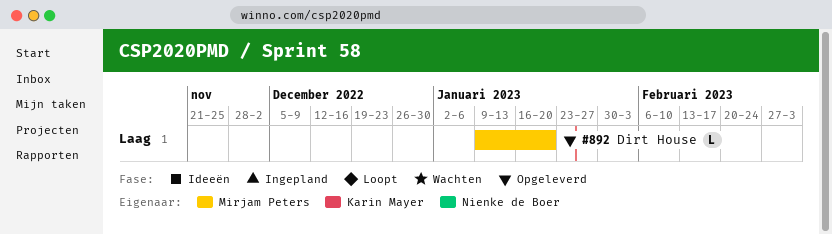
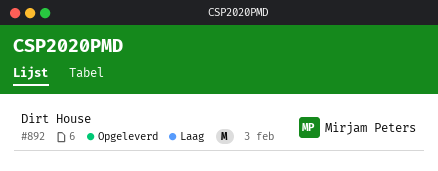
#892, estimate: L -> M
#892, due: Jan 20 -> Feb 3

